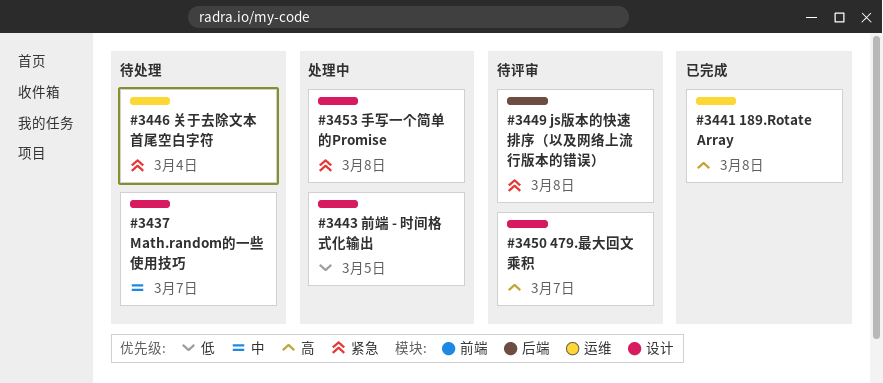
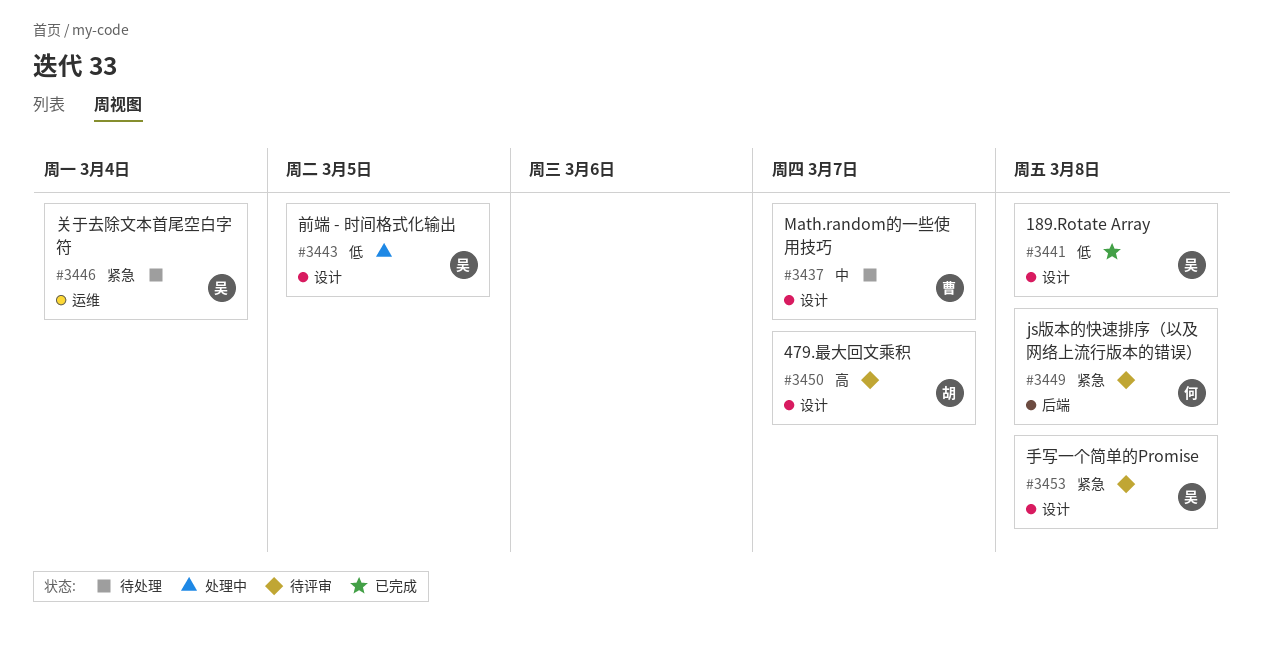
#3441, priority: 高 -> 低
#3441, label: 运维 -> 设计
#3453, status: 处理中 -> 待评审

